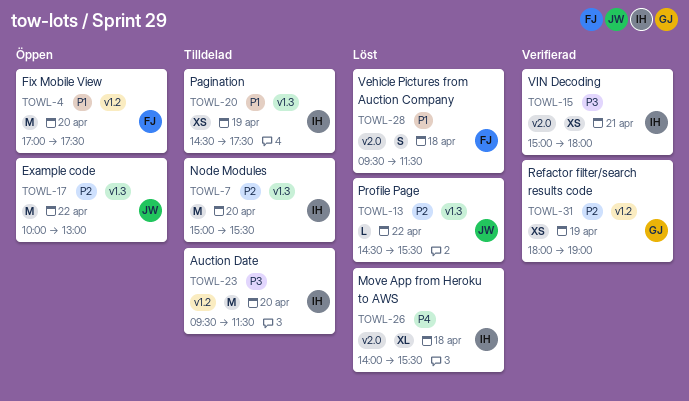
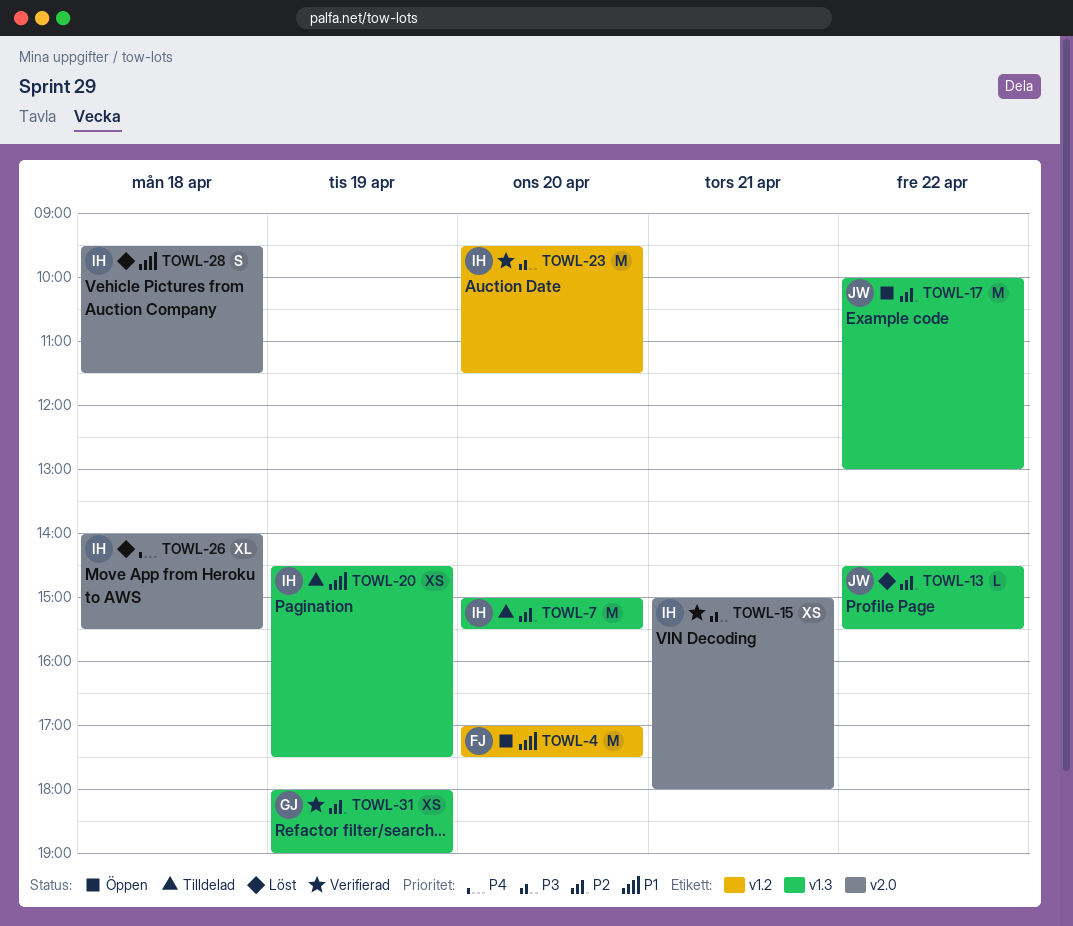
TOWL-23, status: Tilldelad -> Verifierad
TOWL-28, owner: FJ -> IH
TOWL-31, label: v1.2 -> v1.3

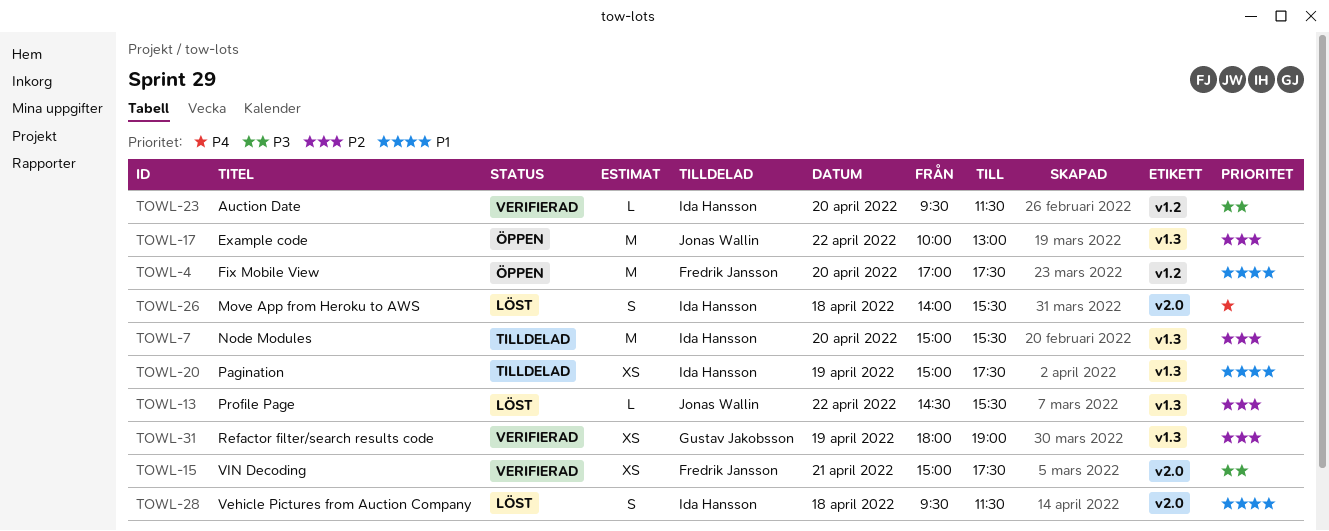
TOWL-15, owner: Ida Hansson -> Fredrik Jansson
TOWL-15, ends: 18:00 -> 17:30
TOWL-20, begins: 14:30 -> 15:00
TOWL-23, estimate: M -> L
TOWL-26, estimate: XL -> S

